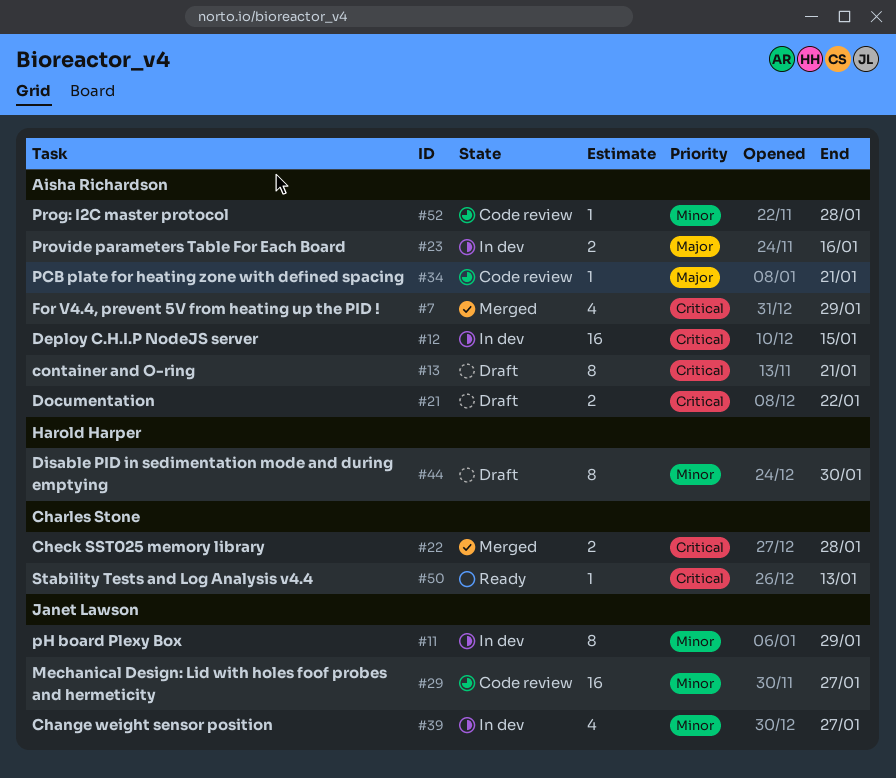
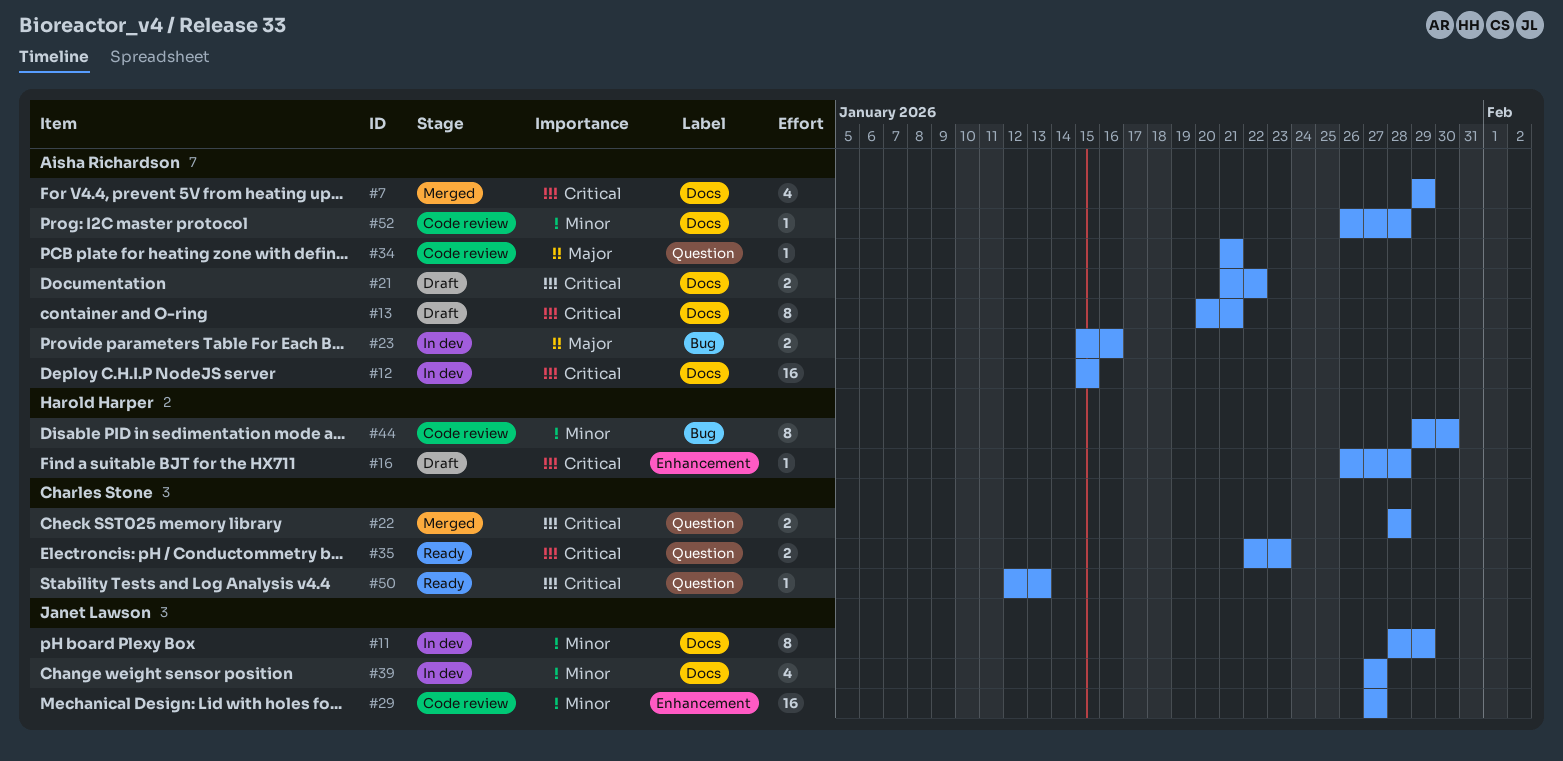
#16: none -> present
#35: none -> present
#44, status: Draft -> Code review

